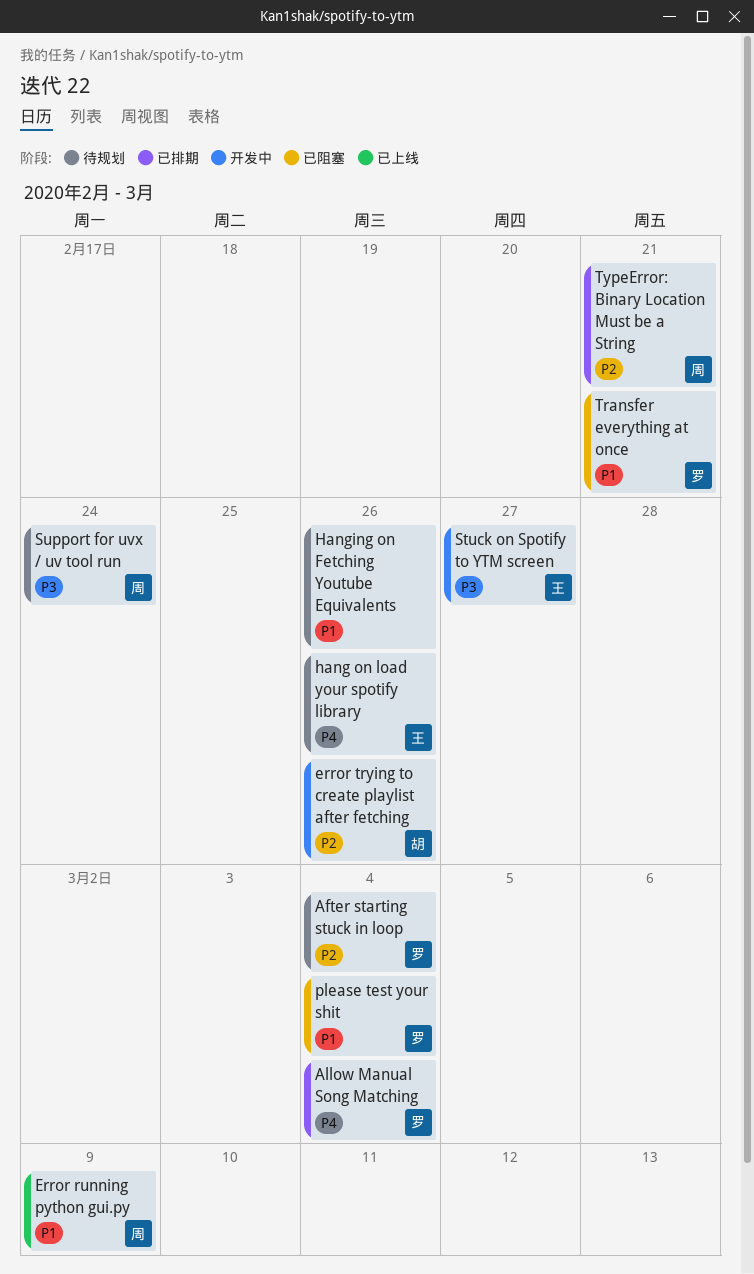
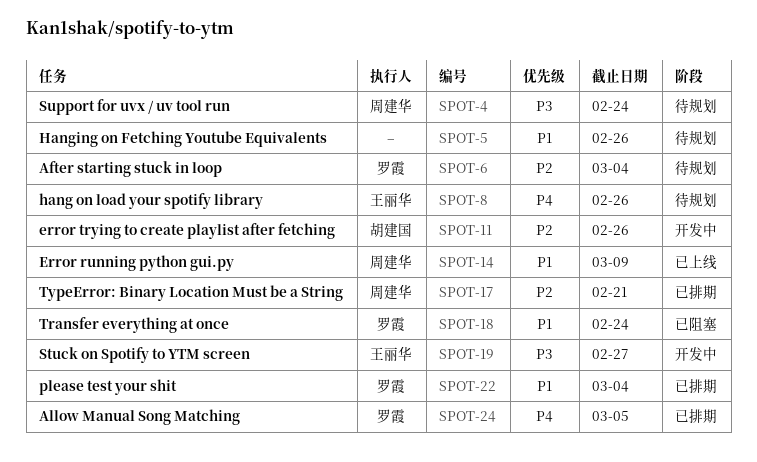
Allow Manual Song Matching, due: Mar 4 -> Mar 5
please test your shit, status: 已阻塞 -> 已排期
Transfer everything at once, due: Feb 21 -> Feb 24

